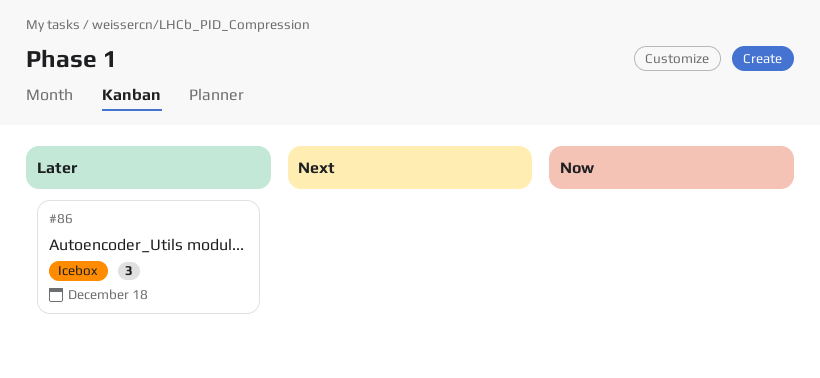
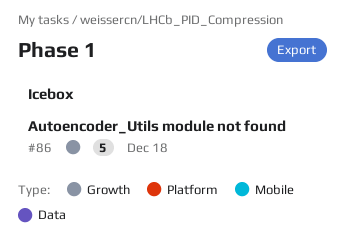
#86, estimate: 3 -> 5

